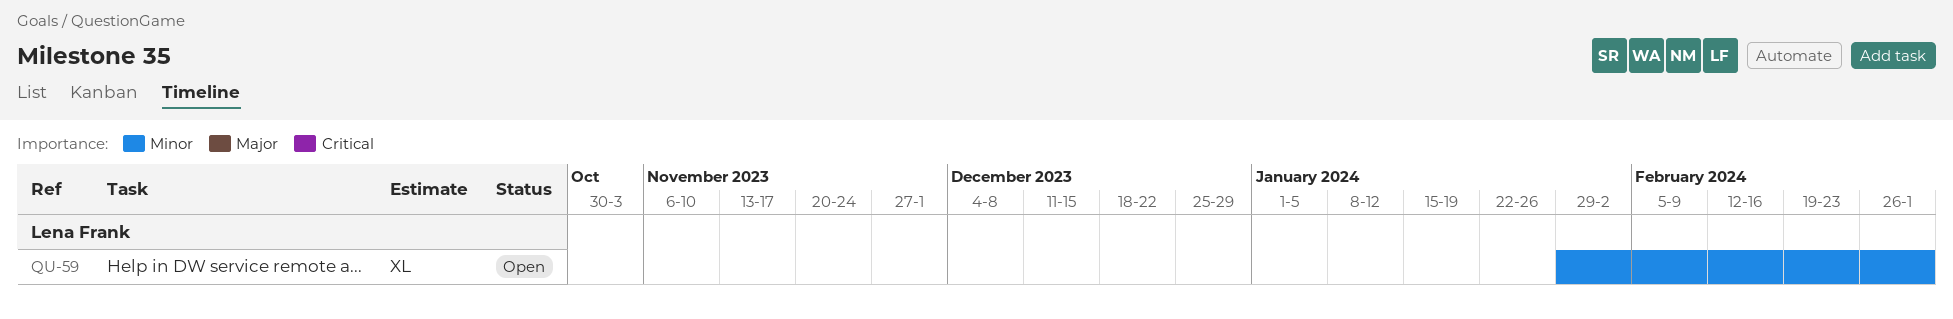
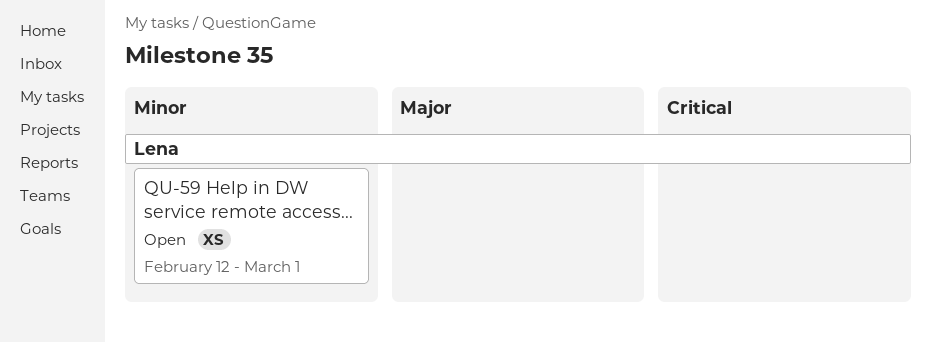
QU-59, estimate: XL -> XS
QU-59, start: Jan 29 -> Feb 12

